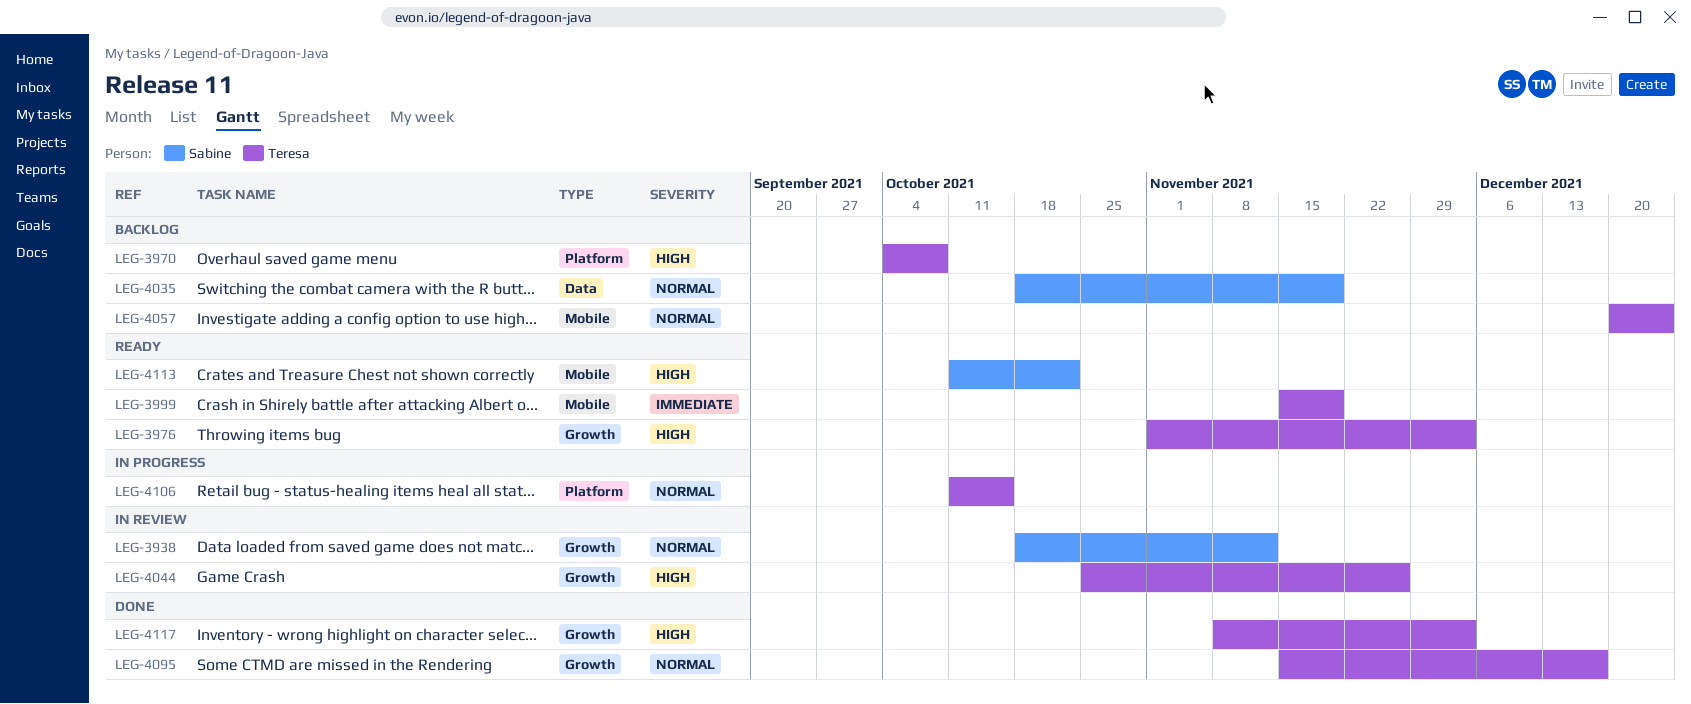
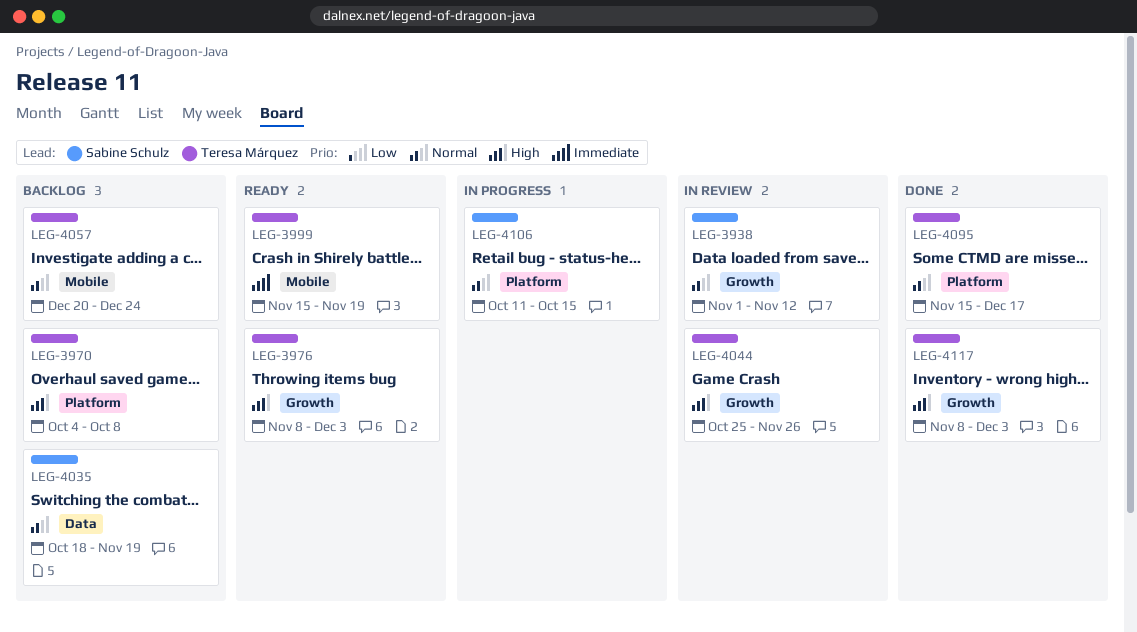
LEG-3938, start: Oct 18 -> Nov 1
LEG-3976, start: Nov 1 -> Nov 8
LEG-4095, label: Growth -> Platform
LEG-4106, owner: Teresa Márquez -> Sabine Schulz
LEG-4113: present -> none

